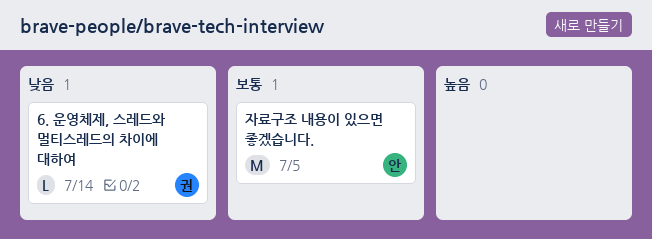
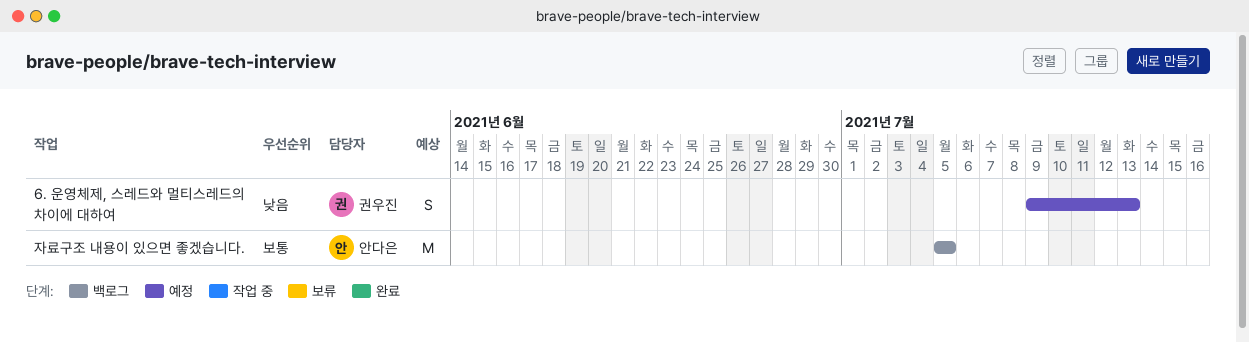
6. 운영체제, 스레드와 멀티스레드의 차이에 대하여, estimate: L -> S
6. 운영체제, 스레드와 멀티스레드의 차이에 대하여, due: Jul 14 -> Jul 13

